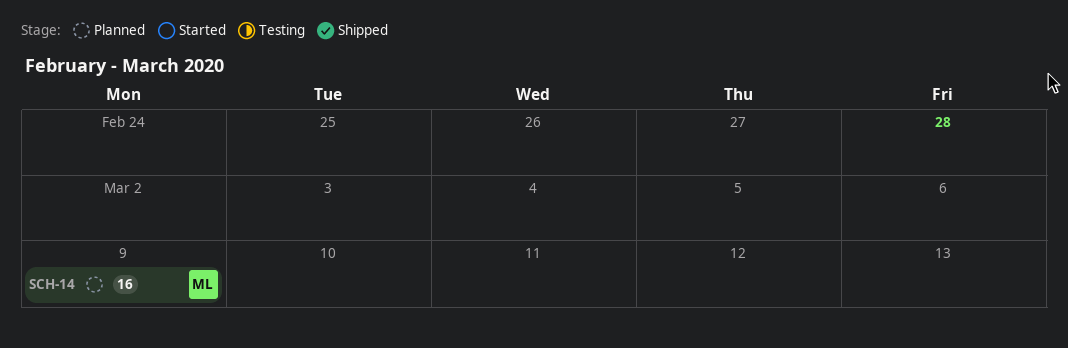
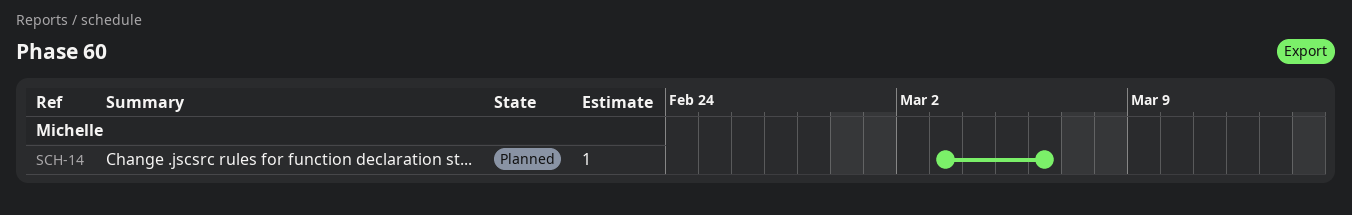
SCH-14, estimate: 16 -> 1
SCH-14, due: Mar 9 -> Mar 6

